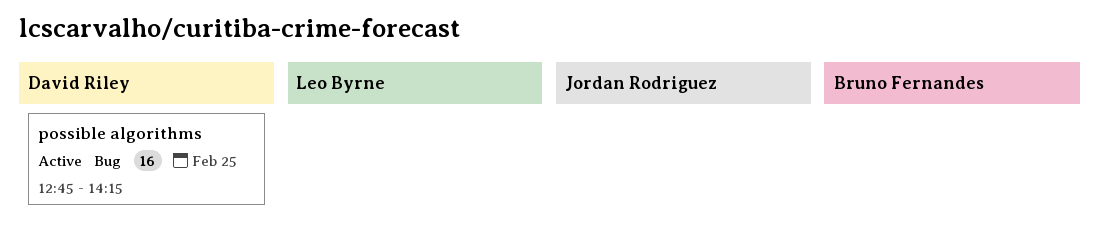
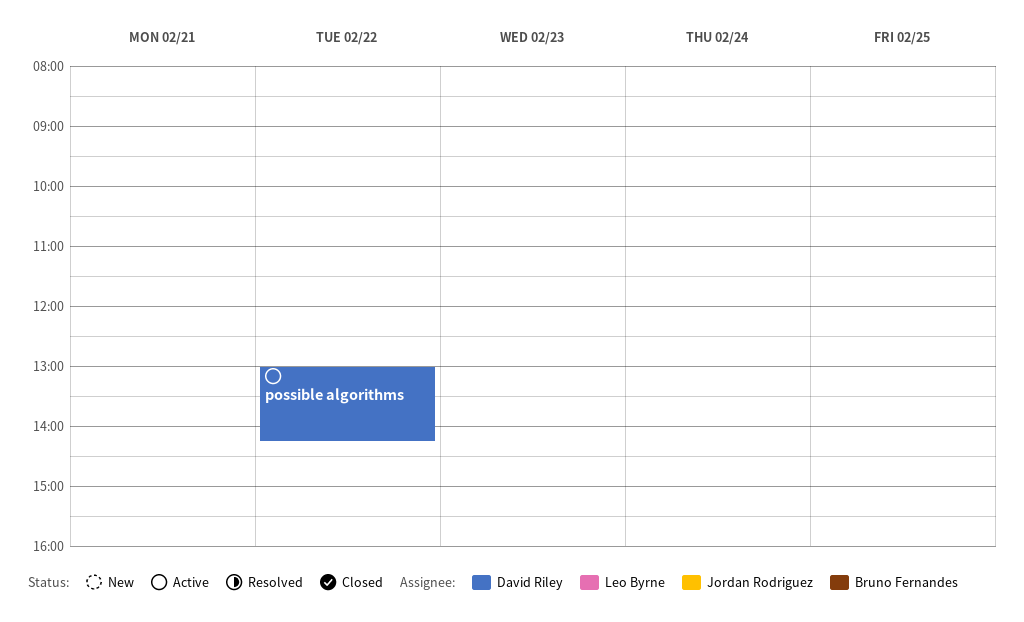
possible algorithms, day: Feb 25 -> Feb 22
possible algorithms, begins: 12:45 -> 13:00

